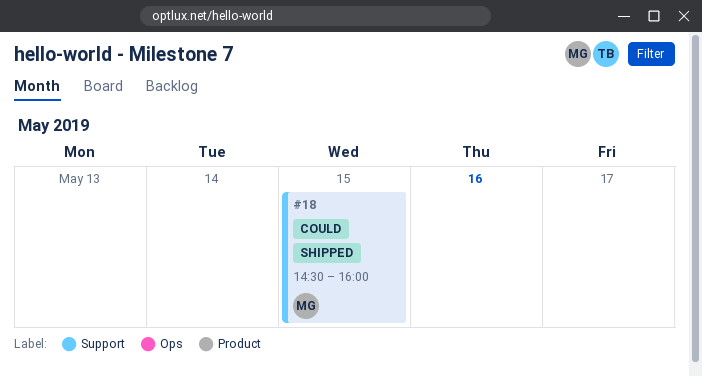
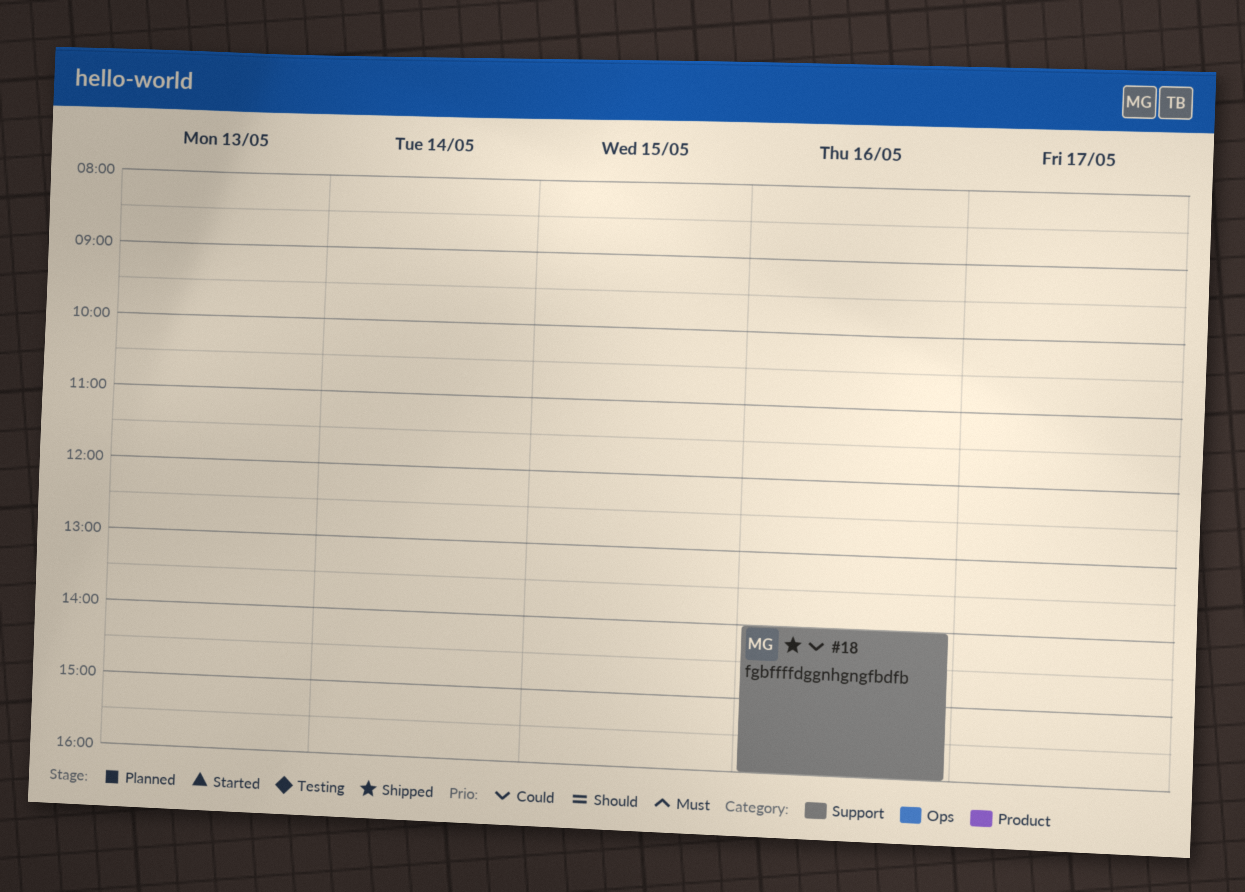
#18, day: May 15 -> May 16
#18, begins: 14:30 -> 14:00

